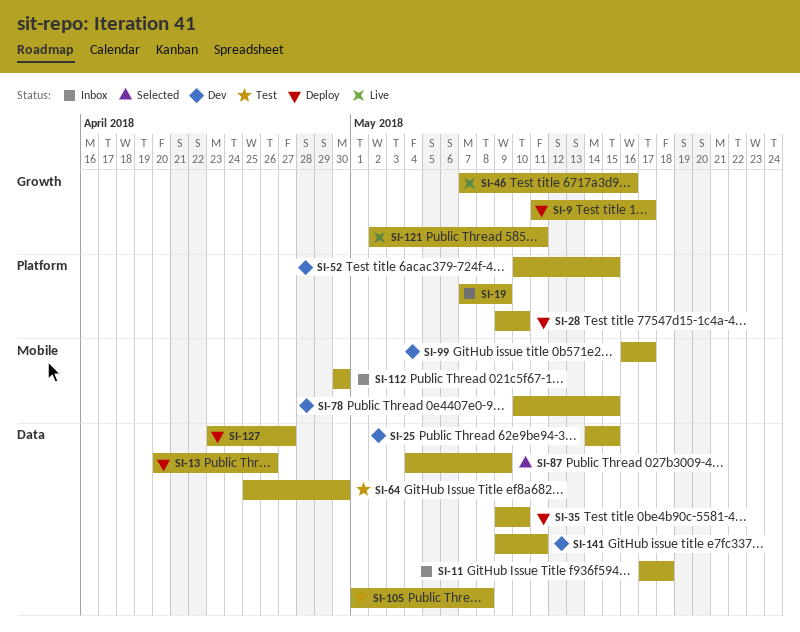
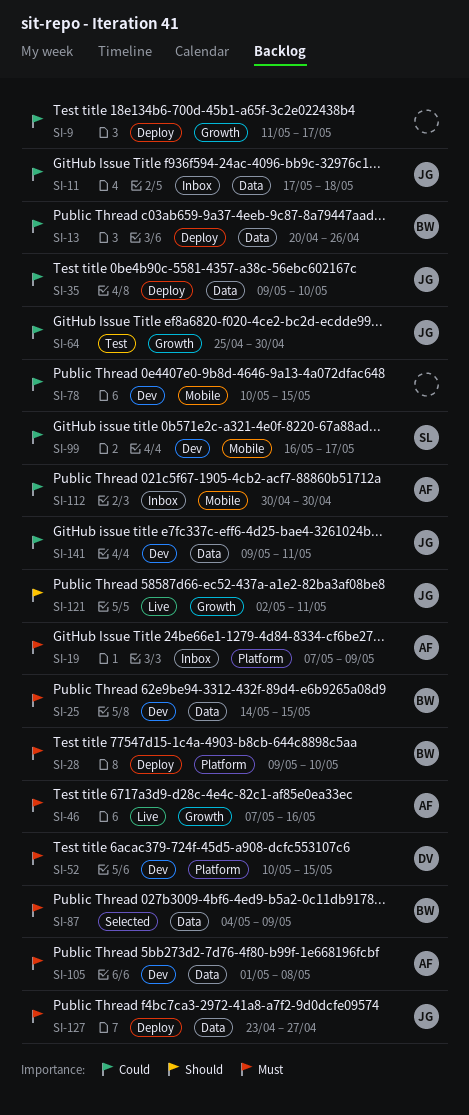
SI-64, label: Data -> Growth
SI-105, status: Test -> Dev

